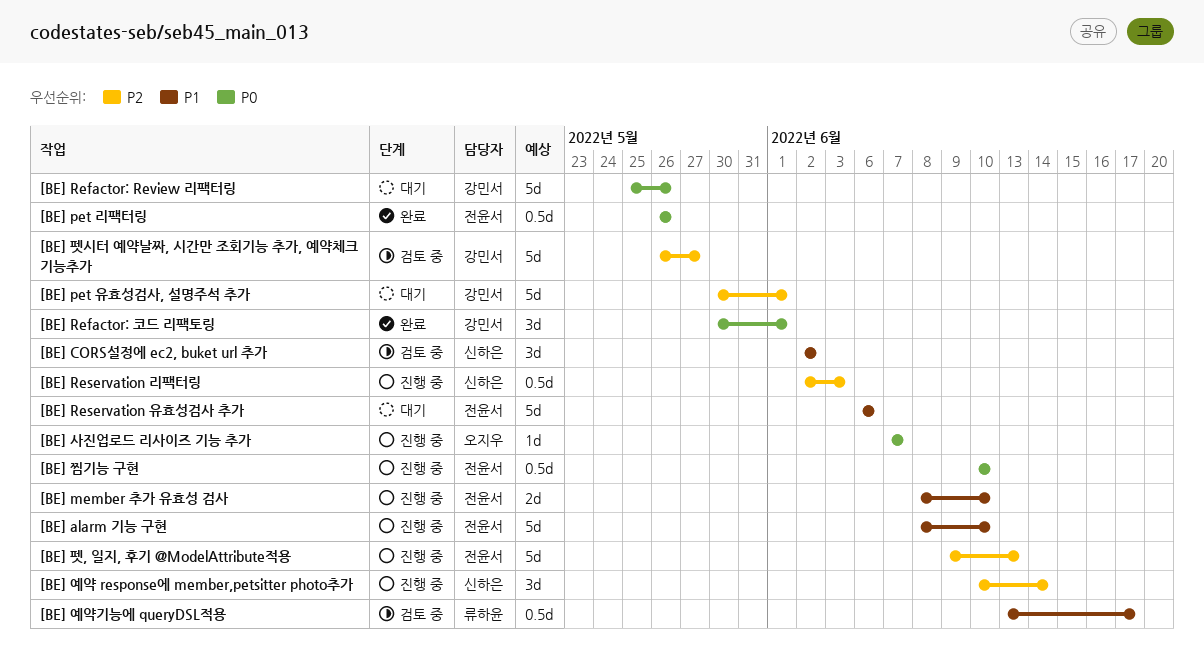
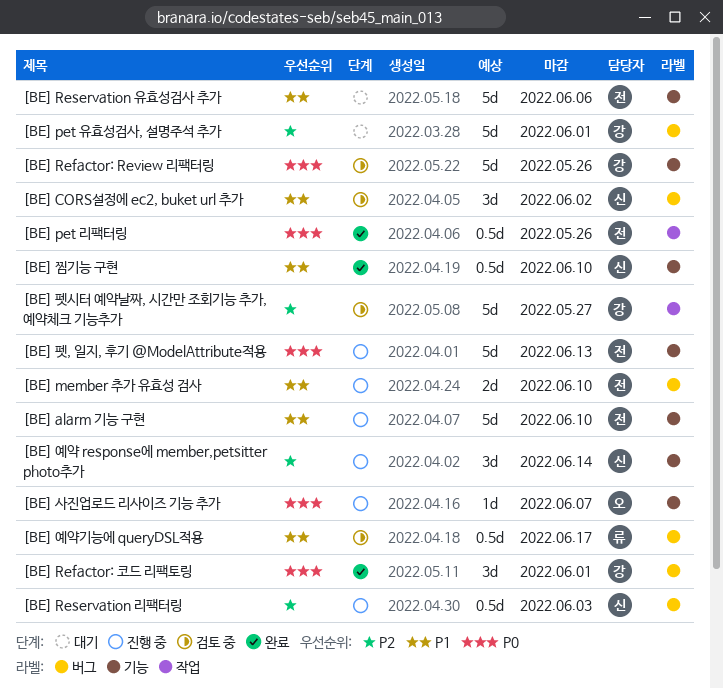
[BE] Refactor: Review 리팩터링, status: 대기 -> 검토 중
[BE] 찜기능 구현, status: 진행 중 -> 완료
[BE] 찜기능 구현, owner: 전윤서 -> 신하은
[BE] 찜기능 구현, priority: P0 -> P1
[BE] 펫, 일지, 후기 @ModelAttribute적용, priority: P2 -> P0

